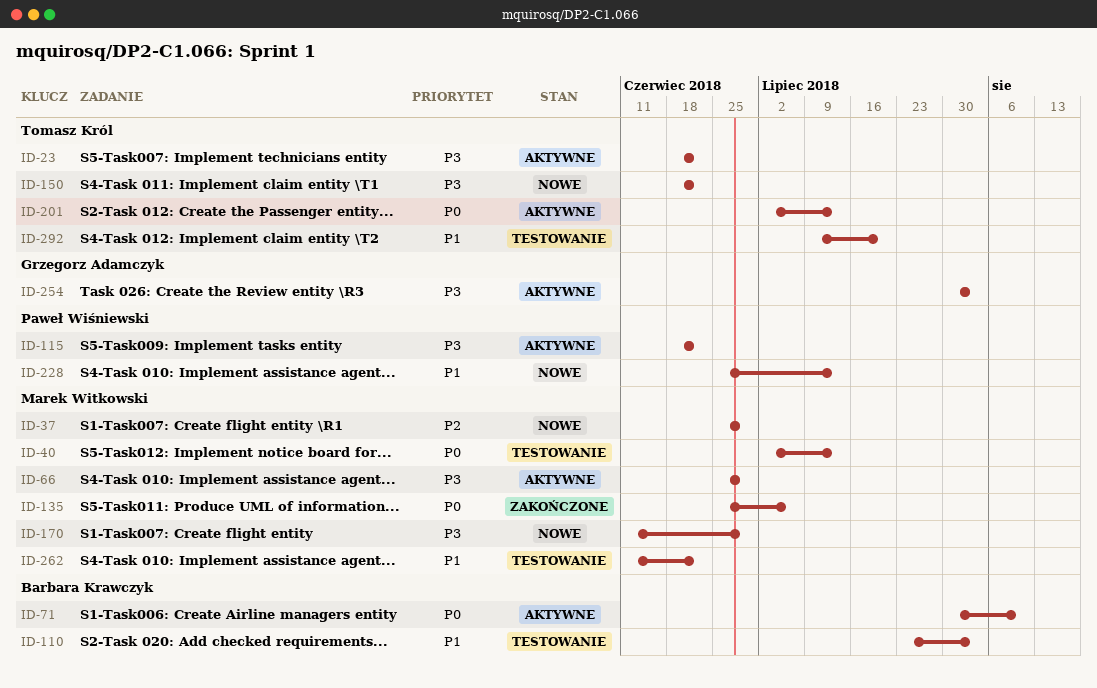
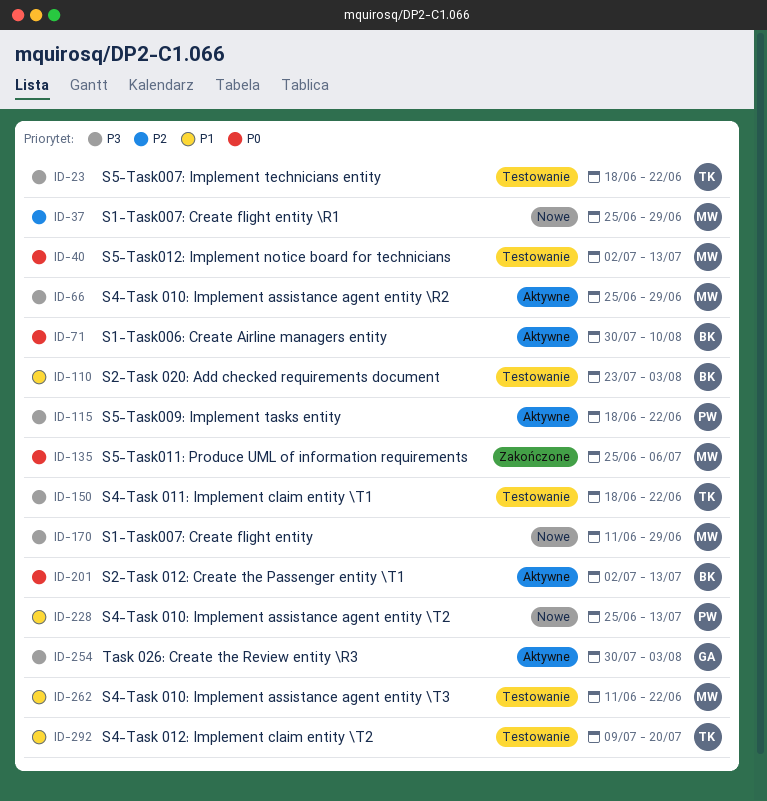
ID-23, status: Aktywne -> Testowanie
ID-150, status: Nowe -> Testowanie
ID-201, owner: Tomasz Król -> Barbara Krawczyk

